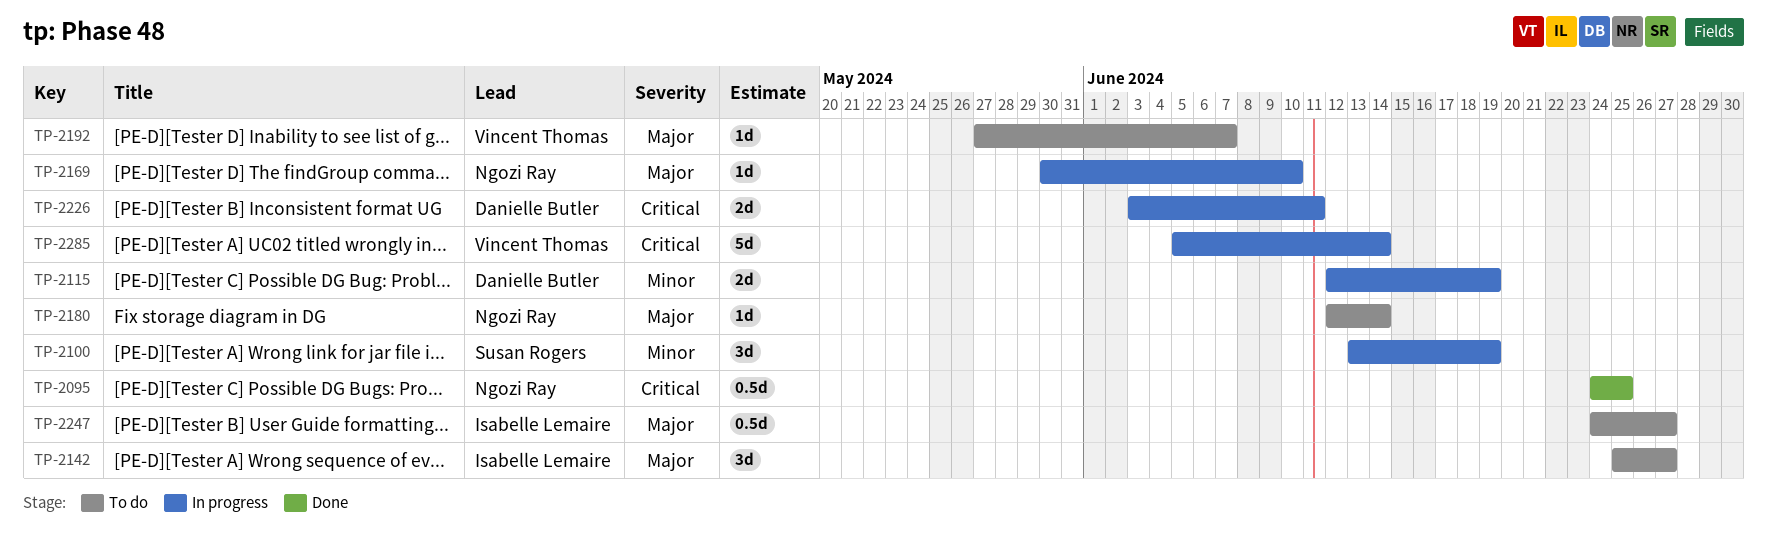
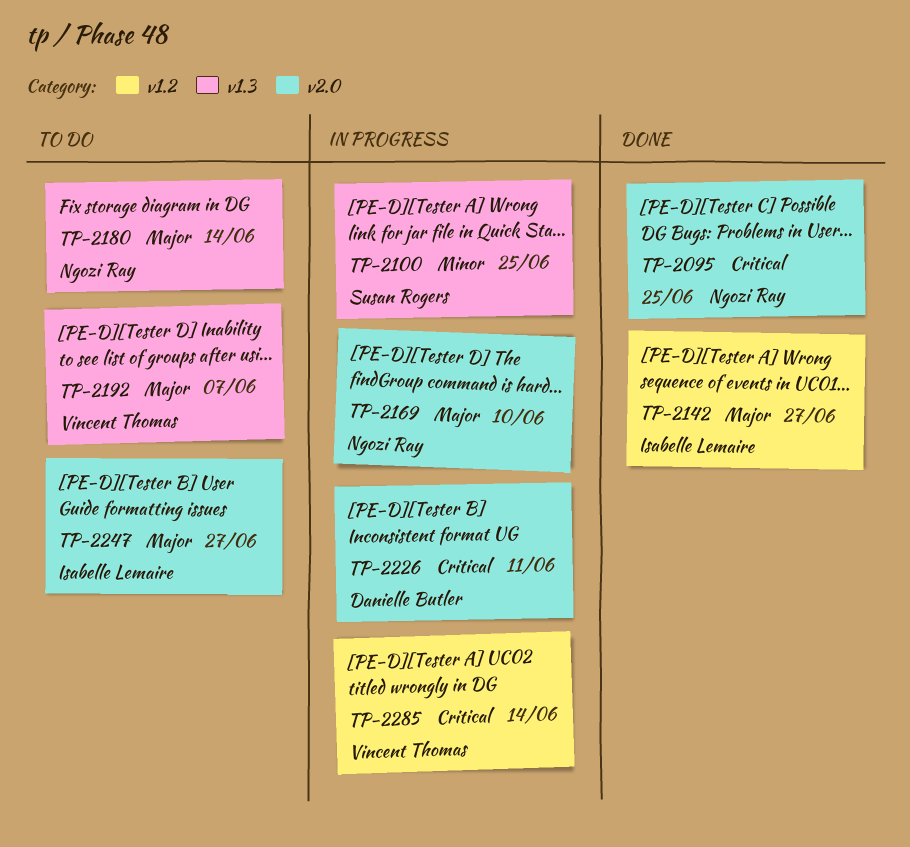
TP-2100, due: Jun 19 -> Jun 25
TP-2115: present -> none
TP-2142, status: To do -> Done

